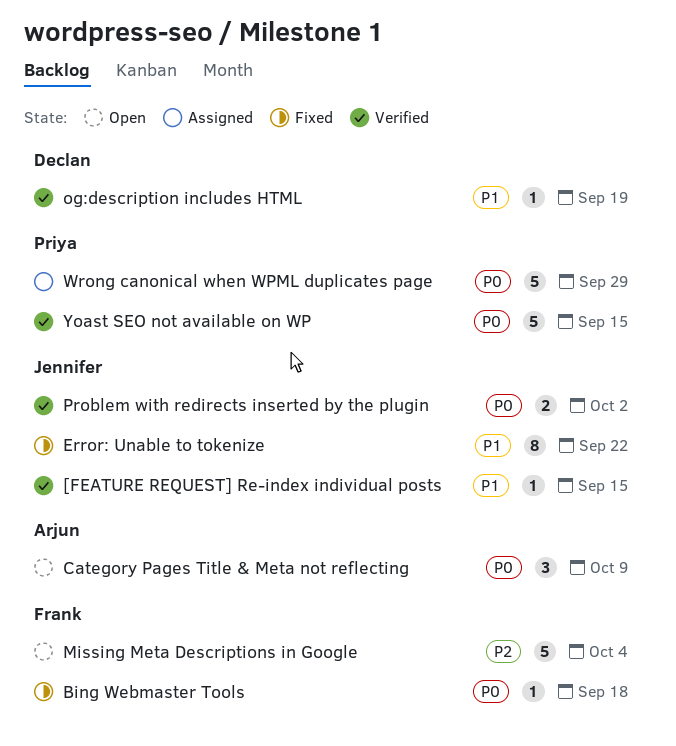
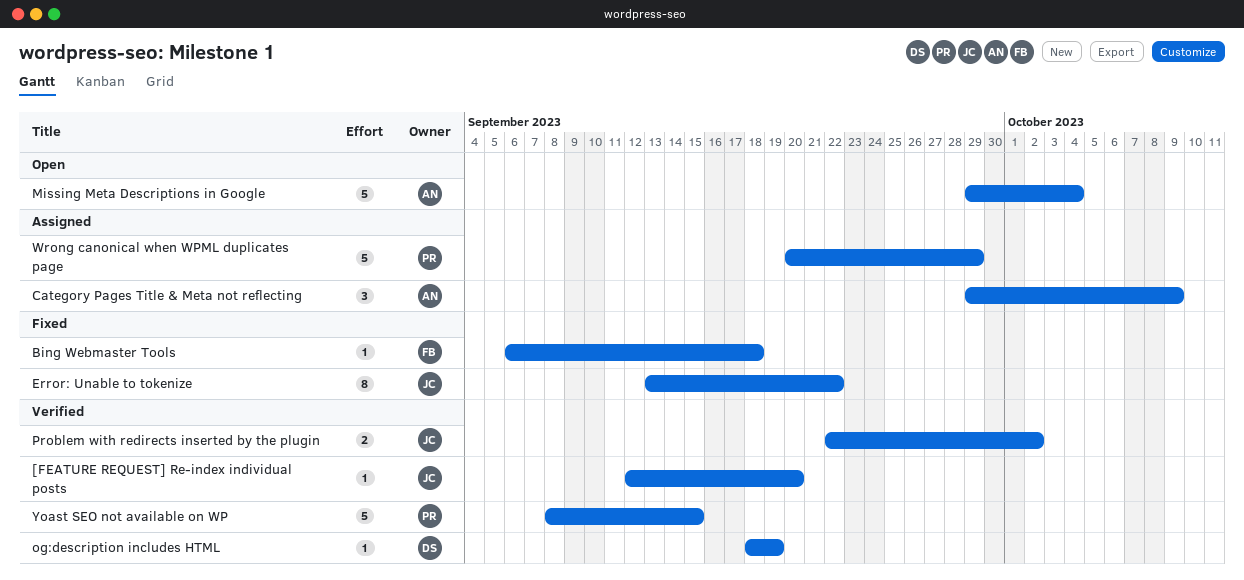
[FEATURE REQUEST] Re-index individual posts, due: Sep 15 -> Sep 20
Category Pages Title & Meta not reflecting, status: Open -> Assigned
Missing Meta Descriptions in Google, owner: Frank -> Arjun

